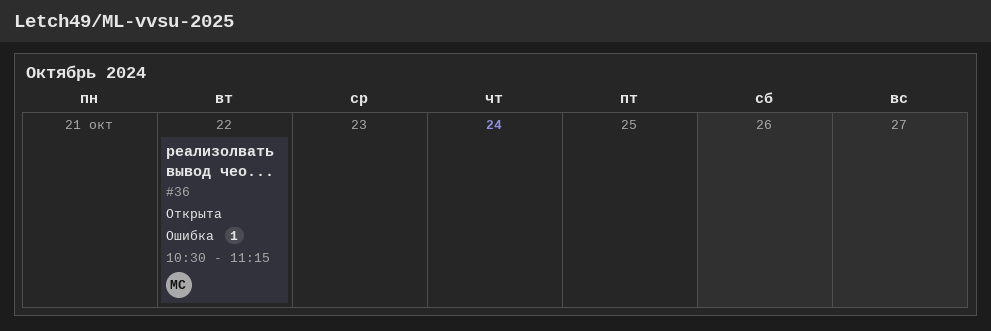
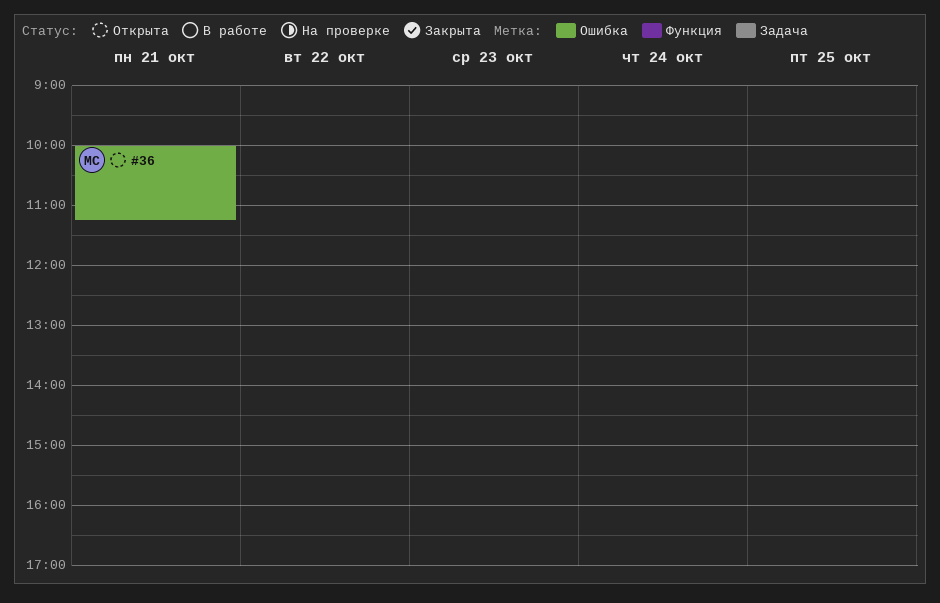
#36, day: Oct 22 -> Oct 21
#36, begins: 10:30 -> 10:00

